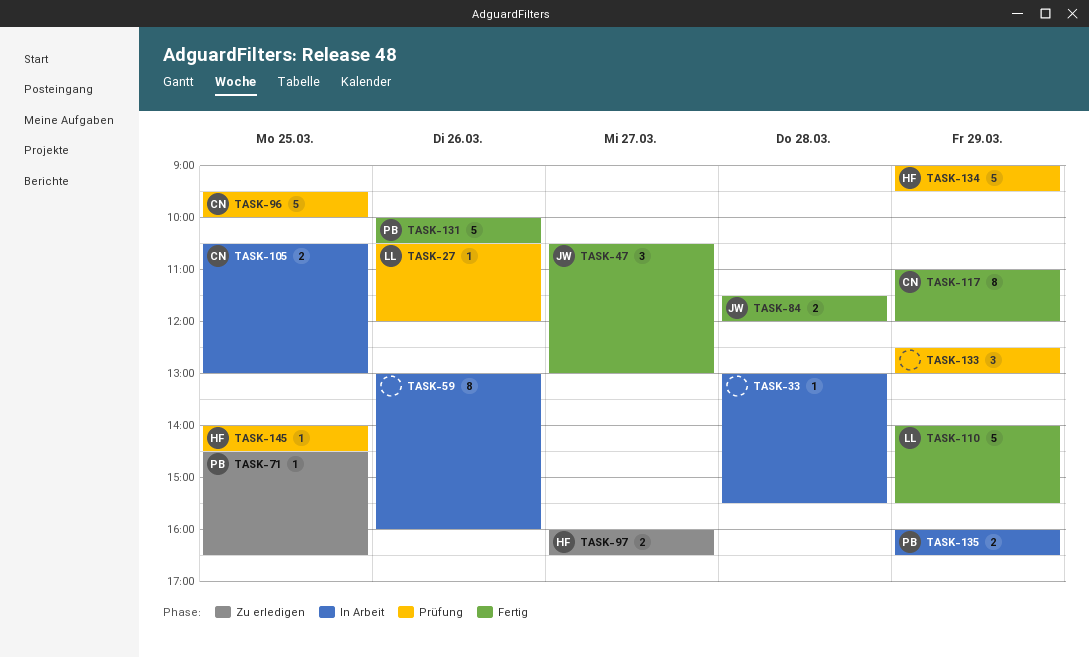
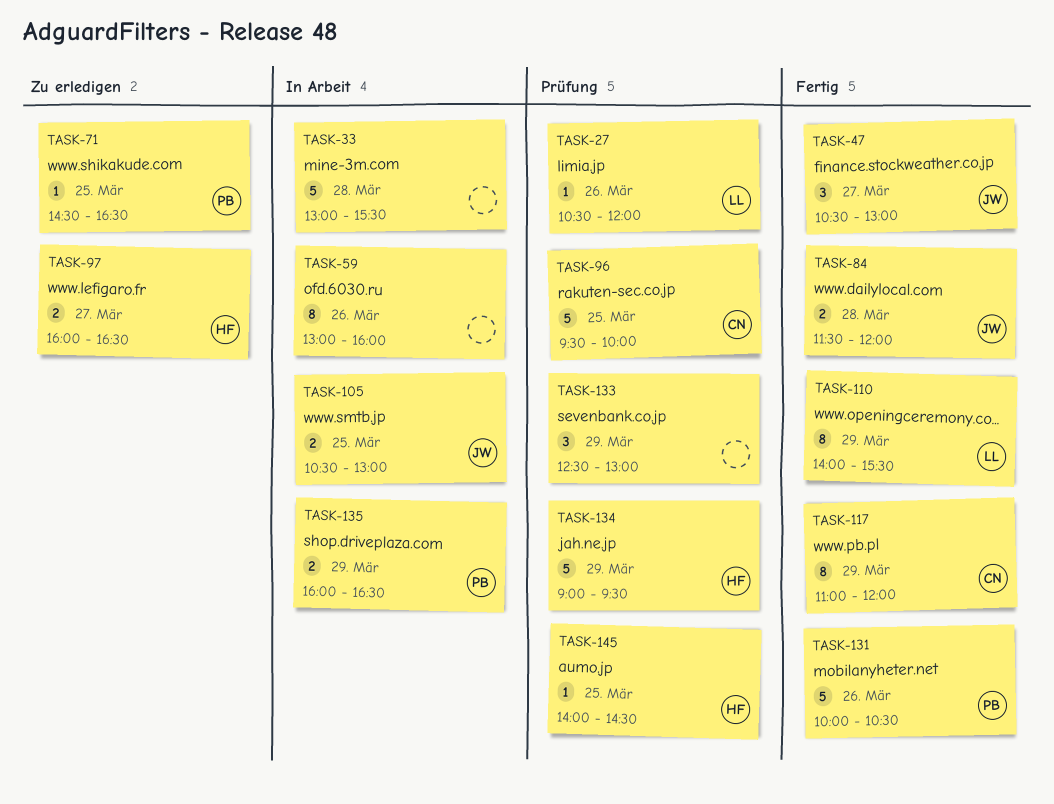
TASK-33, estimate: 1 -> 5
TASK-105, owner: CN -> JW
TASK-110, estimate: 5 -> 8

